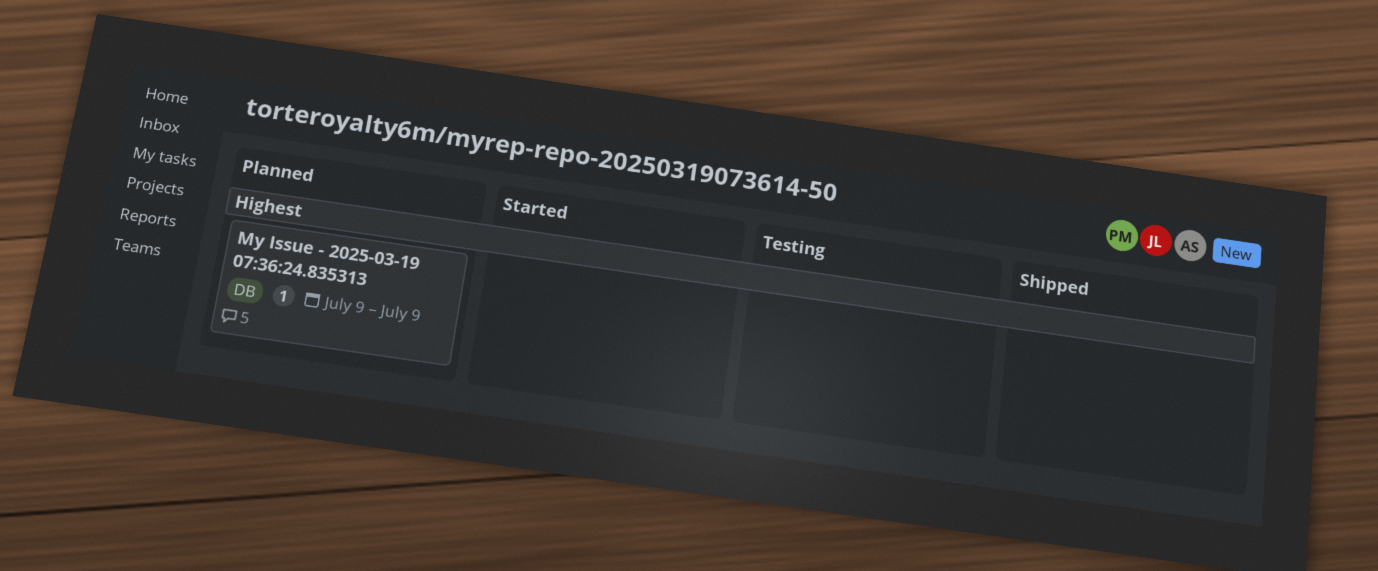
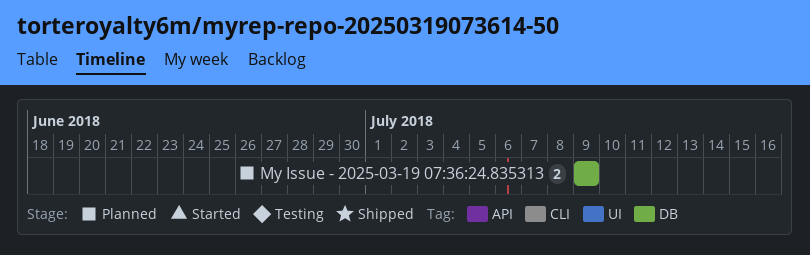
My Issue - 2025-03-19 07:36:24.835313, estimate: 1 -> 2

